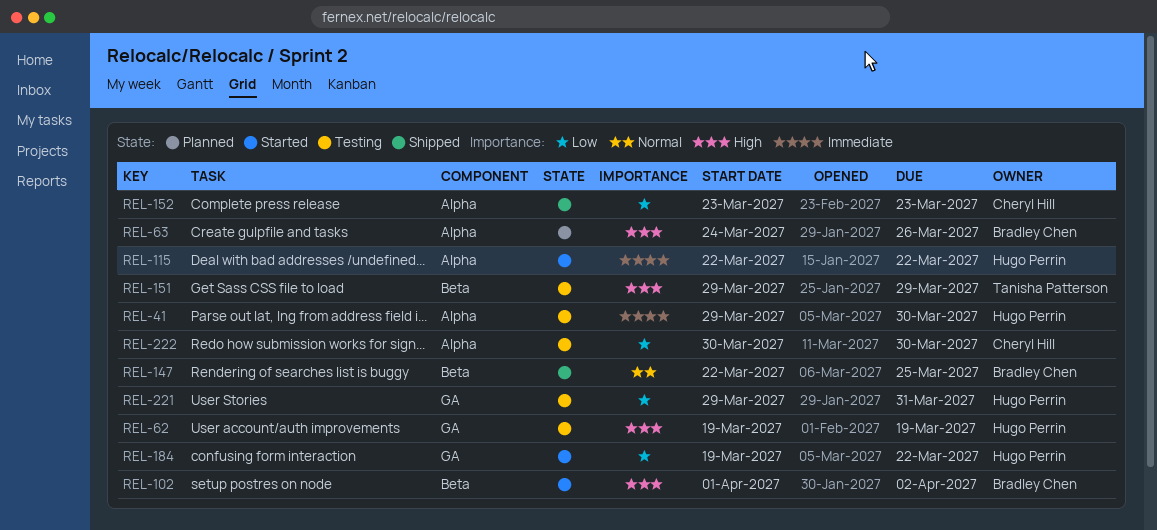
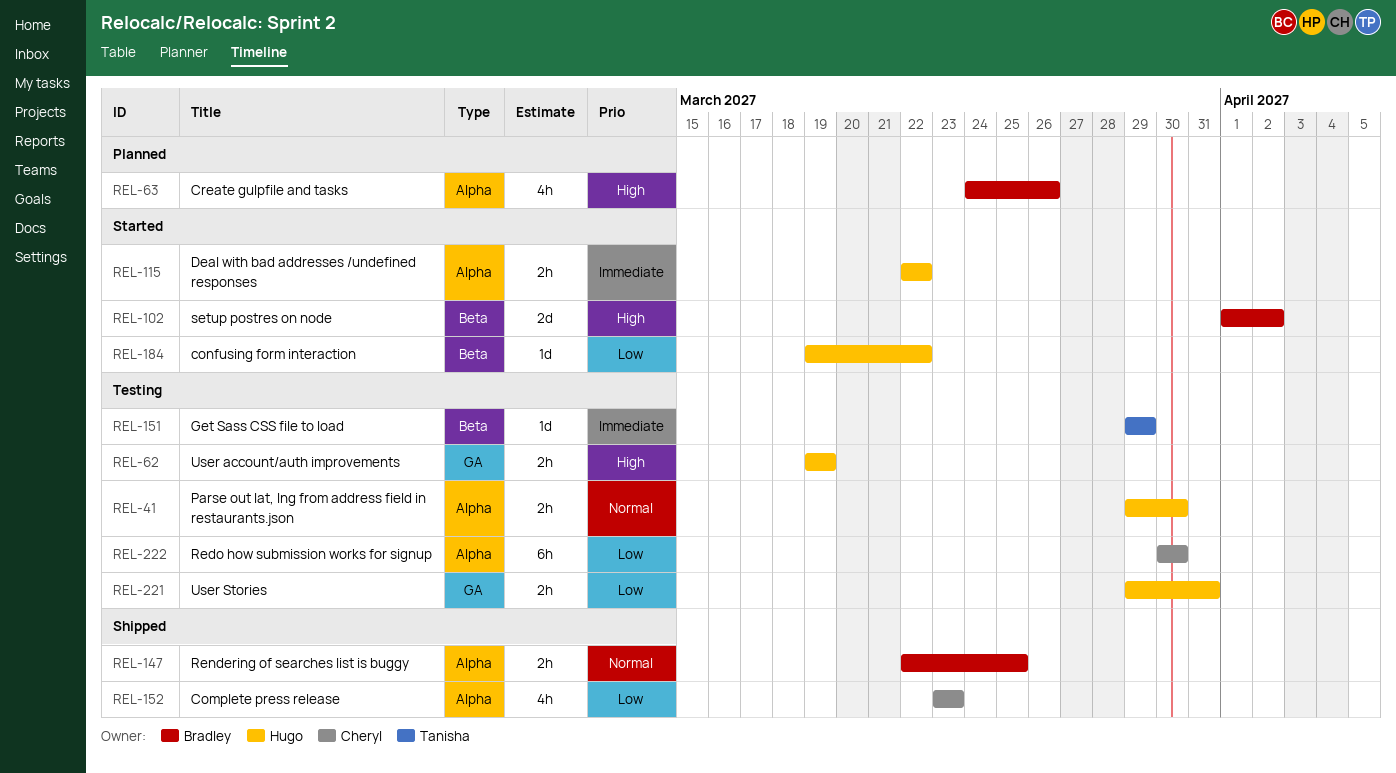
REL-41, priority: Immediate -> Normal
REL-147, label: Beta -> Alpha
REL-151, priority: High -> Immediate
REL-184, label: GA -> Beta

